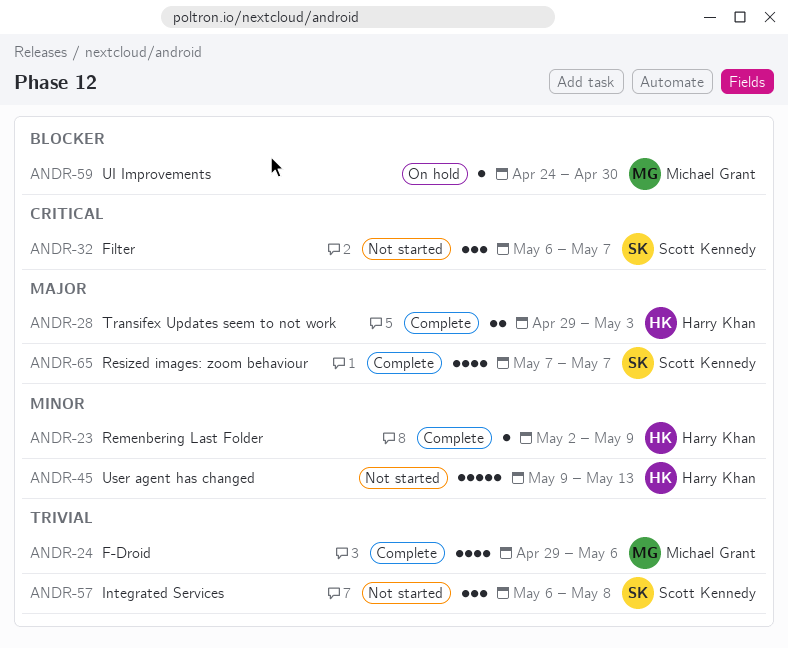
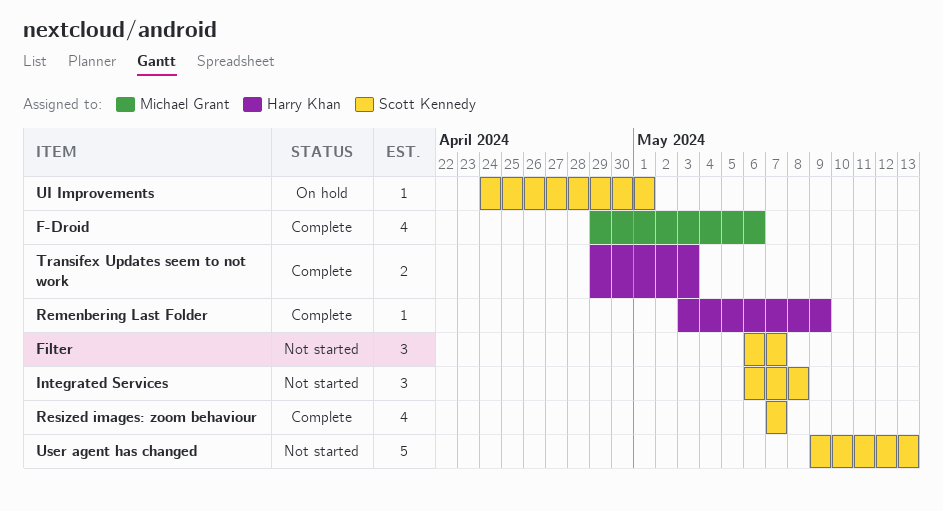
Remenbering Last Folder, start: May 2 -> May 3
UI Improvements, owner: Michael Grant -> Scott Kennedy
UI Improvements, due: Apr 30 -> May 1
User agent has changed, owner: Harry Khan -> Scott Kennedy

